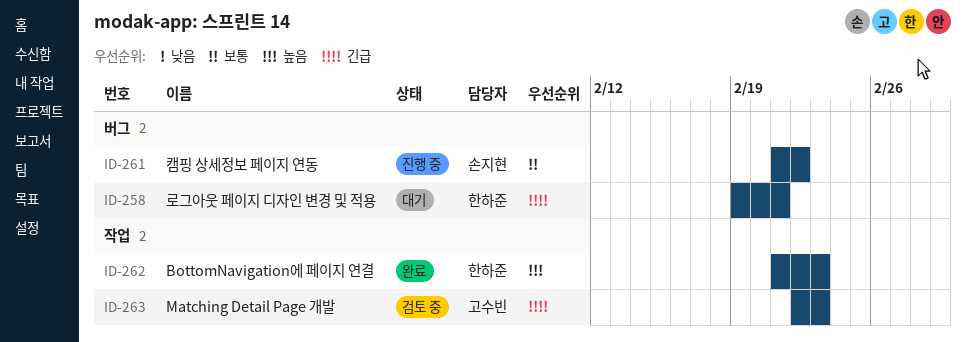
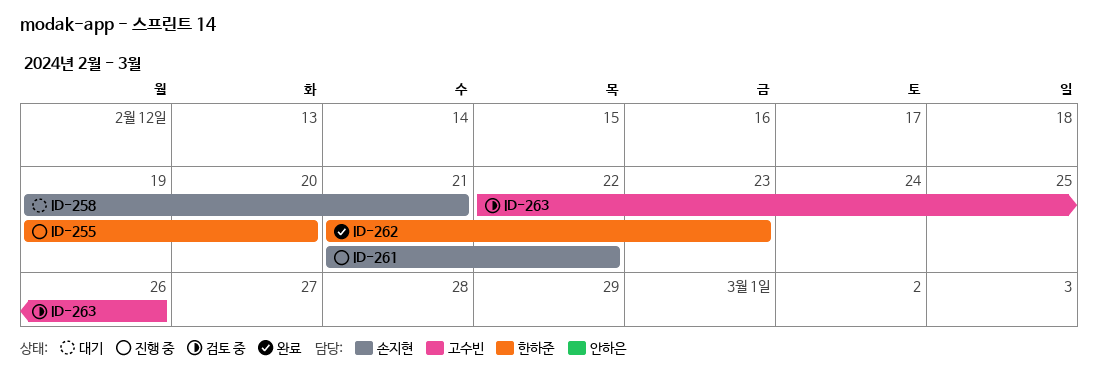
ID-255: none -> present
ID-258, owner: 한하준 -> 손지현
ID-263, due: Feb 23 -> Feb 26

